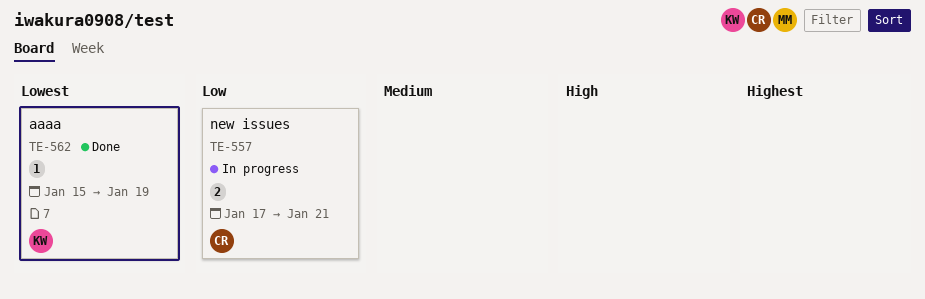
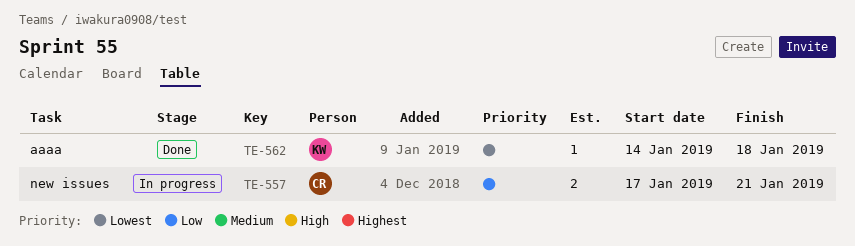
TE-562, start: Jan 15 -> Jan 14
TE-562, due: Jan 19 -> Jan 18

